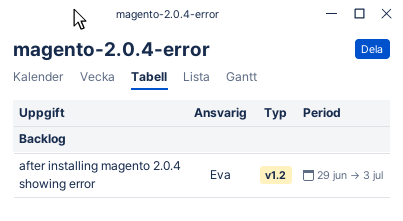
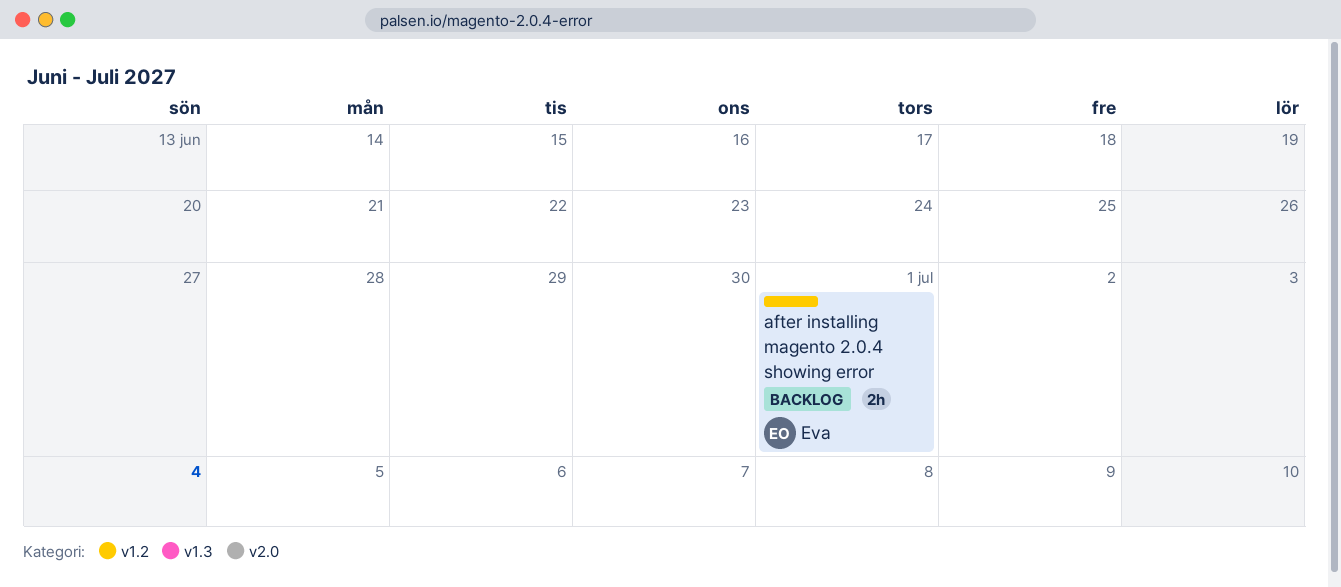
after installing magento 2.0.4 showing error, due: Jul 3 -> Jul 1

